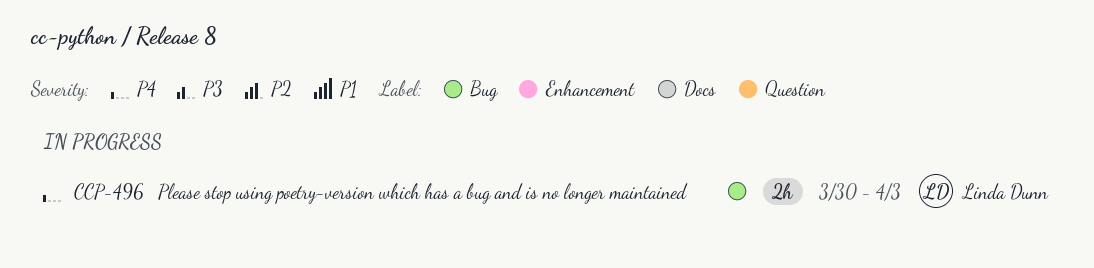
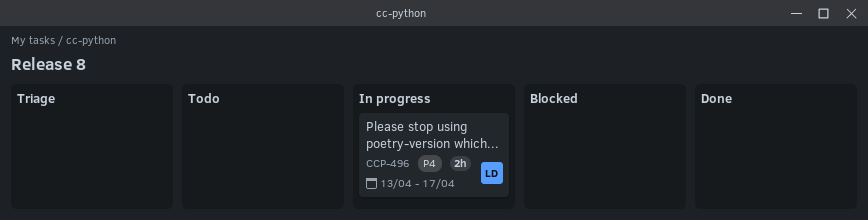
CCP-496, start: Mar 30 -> Apr 13
CCP-496, due: Apr 3 -> Apr 17

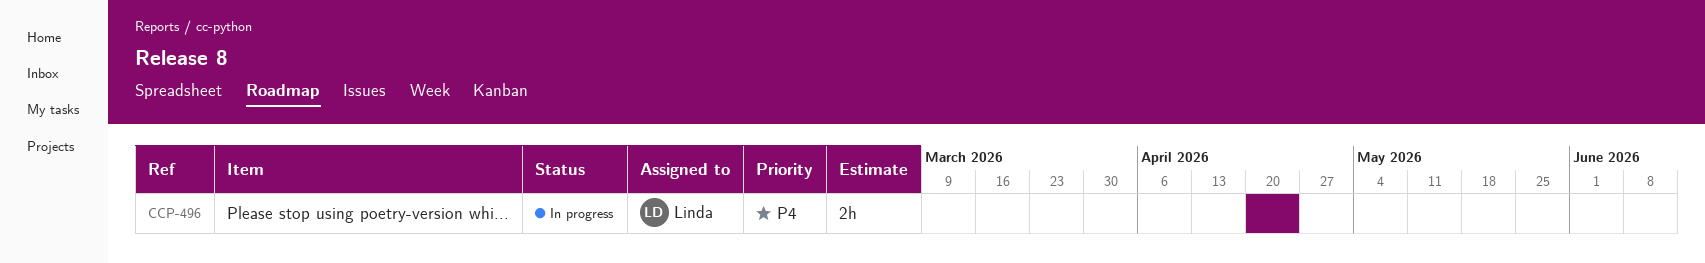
CCP-496, start: Apr 13 -> Apr 20
CCP-496, due: Apr 17 -> Apr 24

